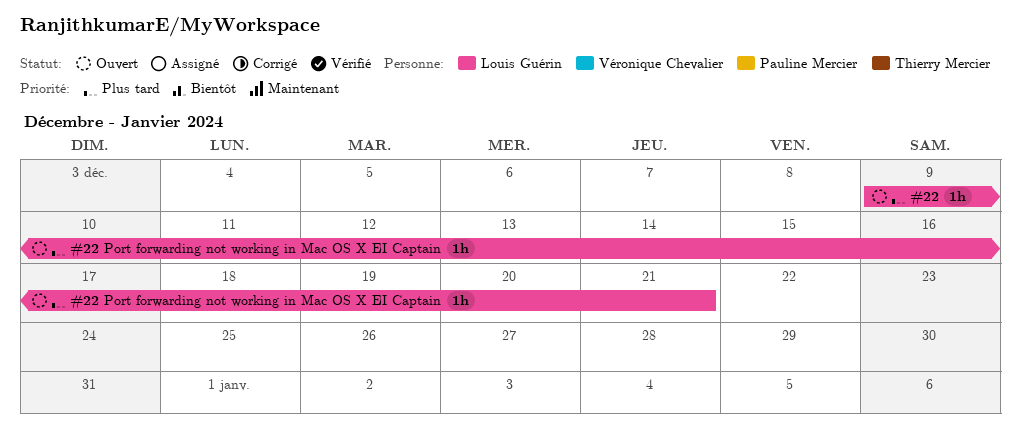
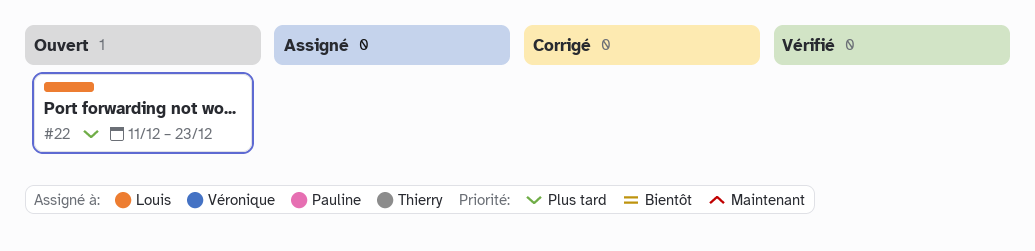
#22, start: Dec 9 -> Dec 11
#22, due: Dec 21 -> Dec 23

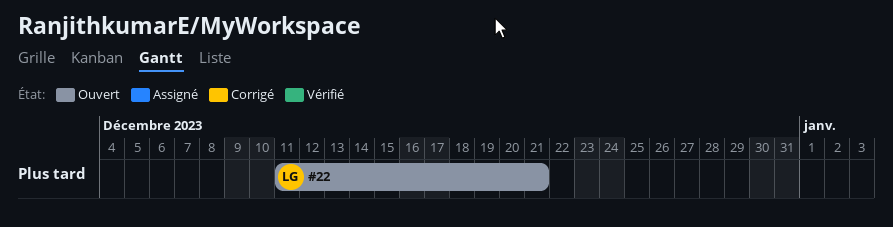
#22, due: Dec 23 -> Dec 21

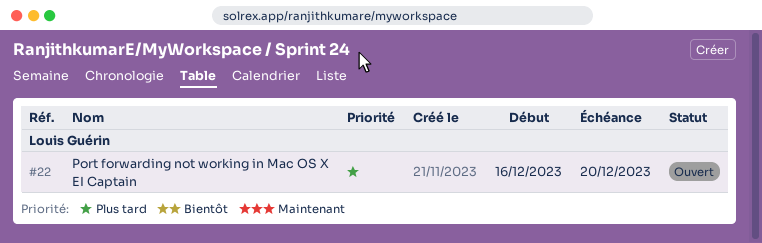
#22, start: Dec 11 -> Dec 16
#22, due: Dec 21 -> Dec 20

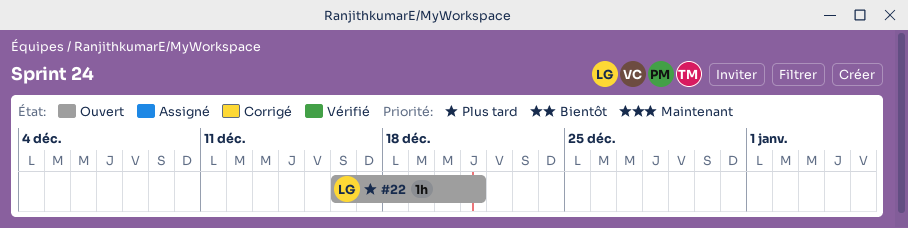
#22, due: Dec 20 -> Dec 21

